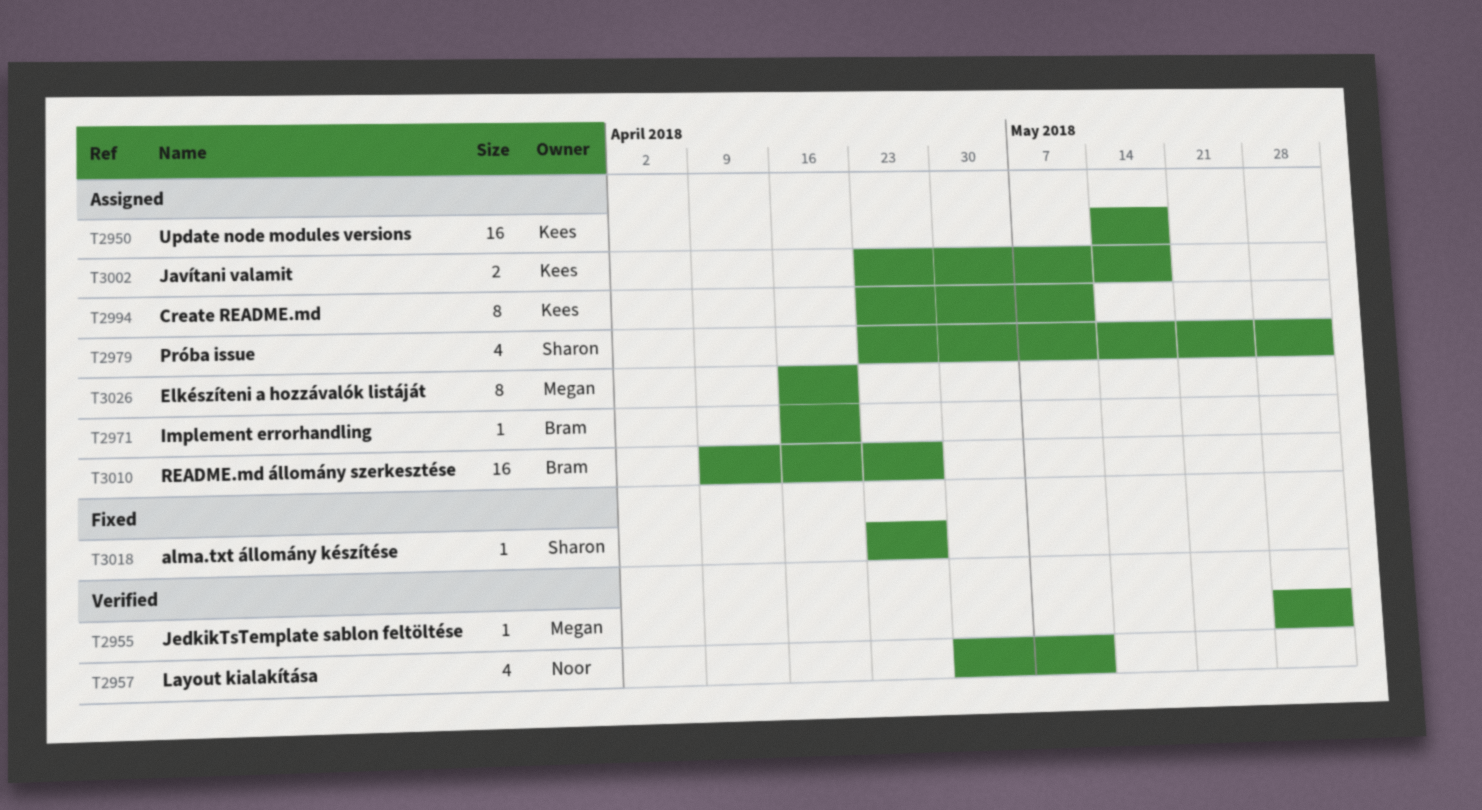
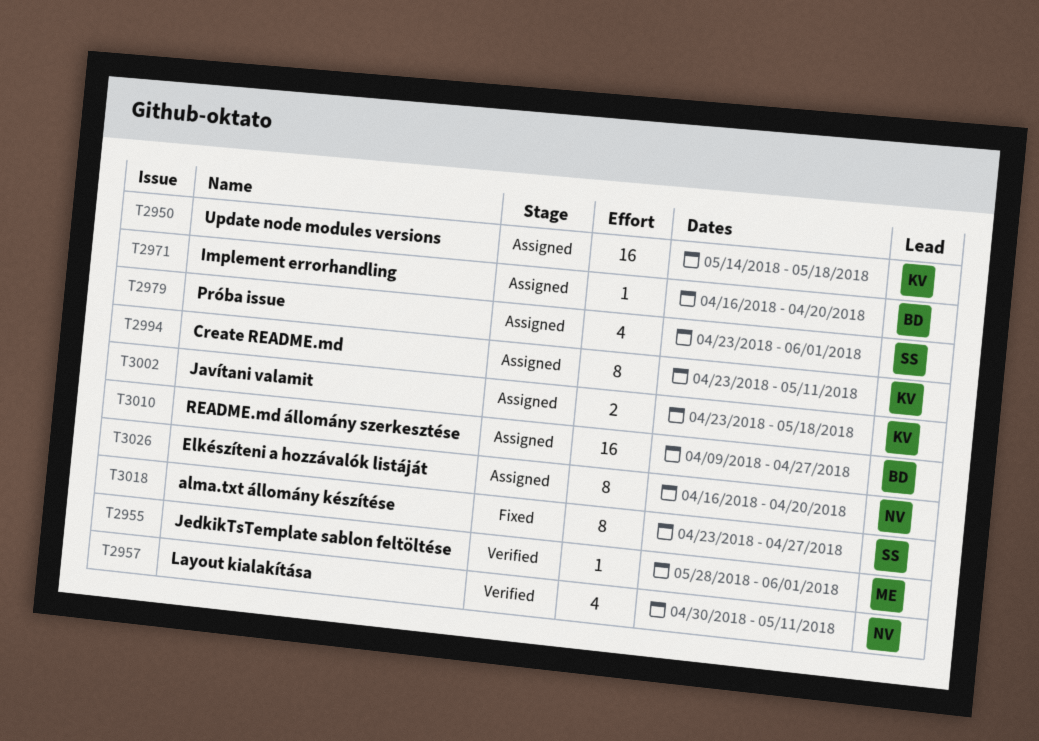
T3018, estimate: 1 -> 8
T3026, owner: Megan -> Noor

